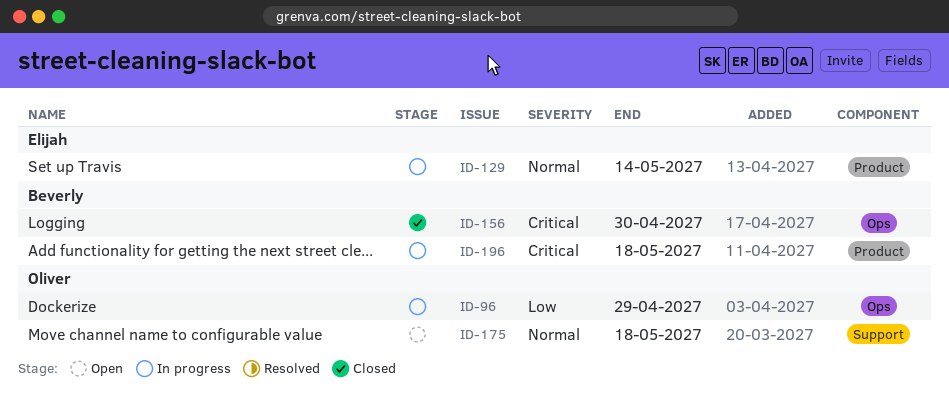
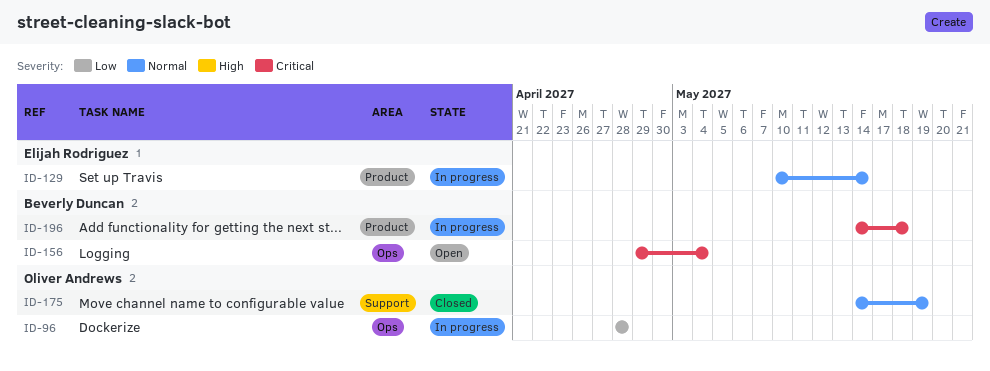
ID-96, due: Apr 29 -> Apr 28
ID-156, status: Closed -> Open
ID-156, due: Apr 30 -> May 4
ID-175, status: Open -> Closed
ID-175, due: May 18 -> May 19

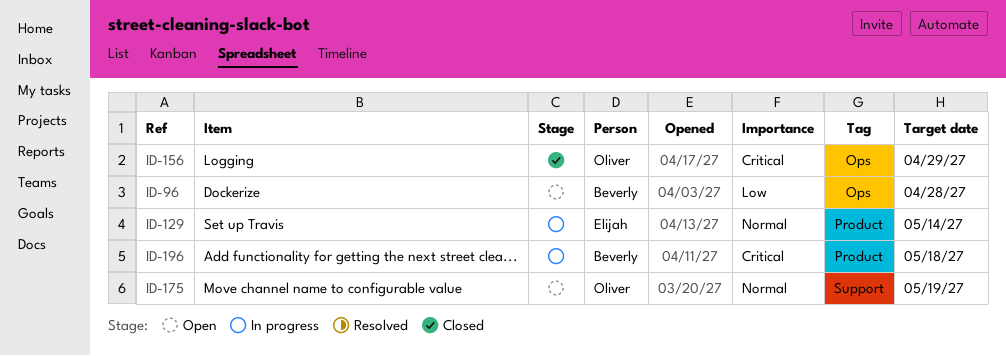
ID-96, status: In progress -> Open
ID-96, owner: Oliver Andrews -> Beverly Duncan
ID-156, status: Open -> Closed
ID-156, owner: Beverly Duncan -> Oliver Andrews
ID-156, due: May 4 -> Apr 29
ID-175, status: Closed -> Open

